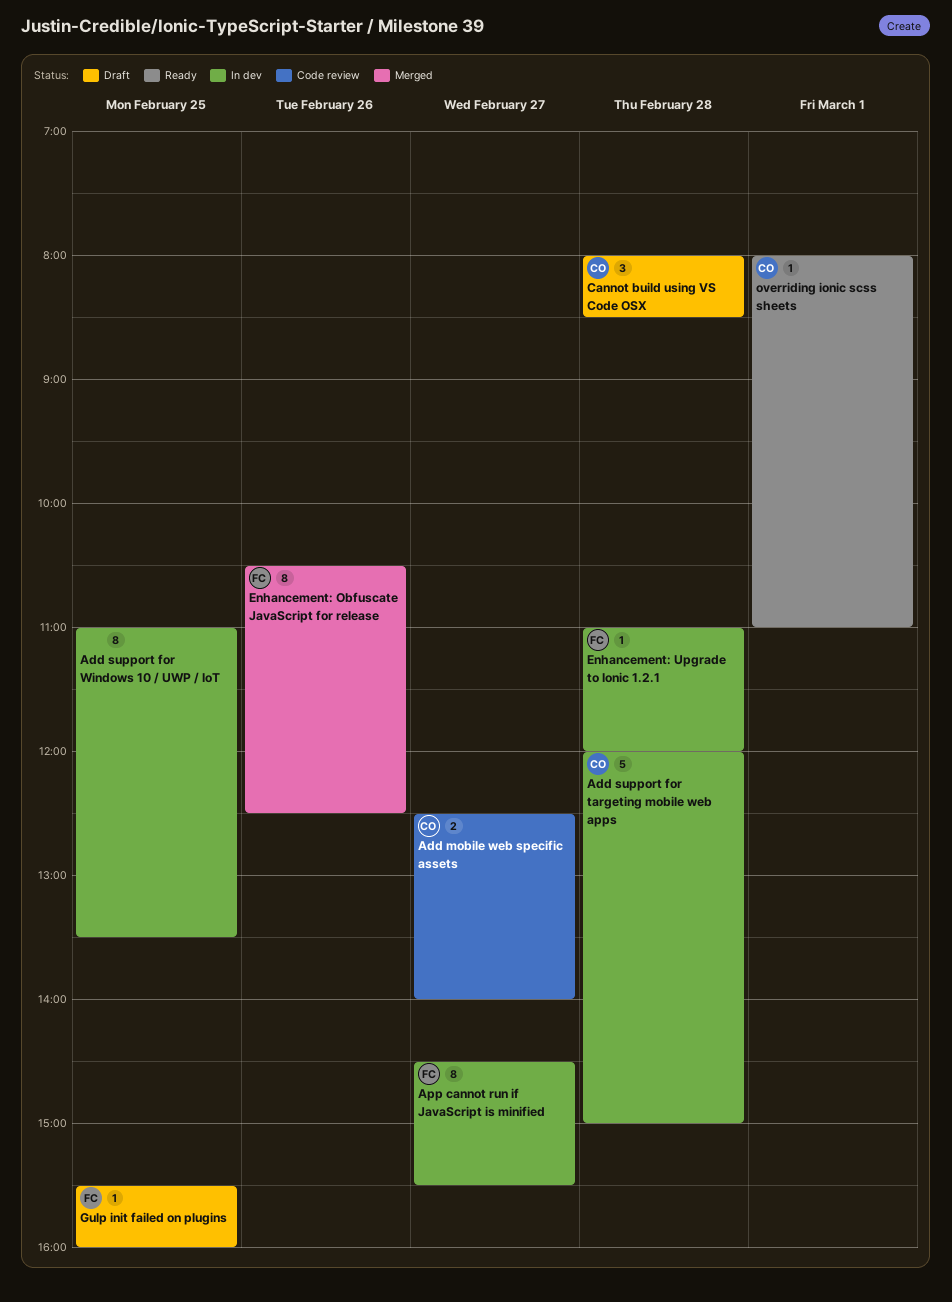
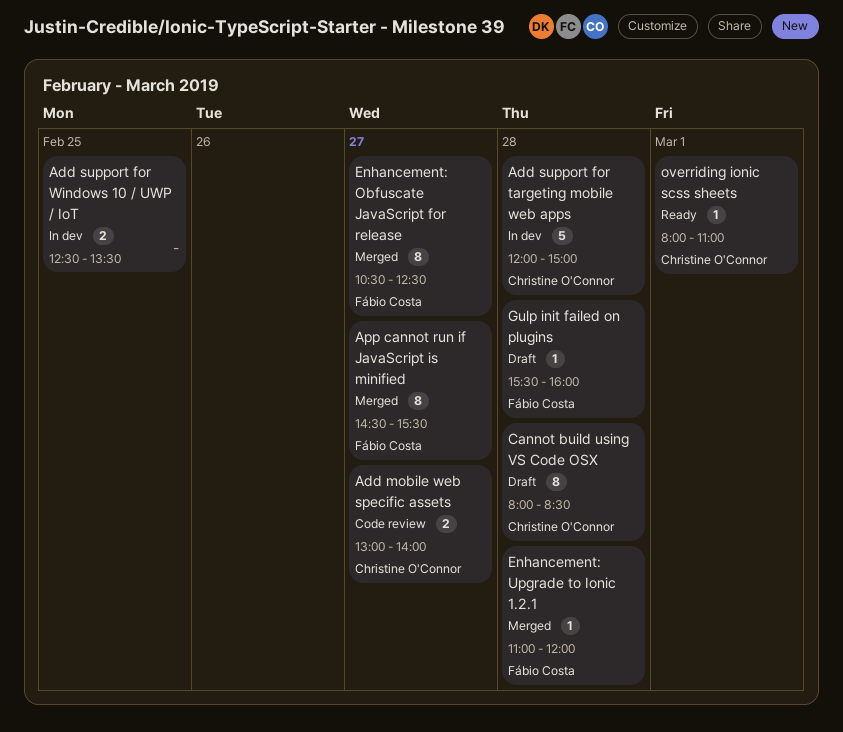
Add mobile web specific assets, begins: 12:30 -> 13:00
Add support for Windows 10 / UWP / IoT, estimate: 8 -> 2
Add support for Windows 10 / UWP / IoT, begins: 11:00 -> 12:30
App cannot run if JavaScript is minified, status: In dev -> Merged
Cannot build using VS Code OSX, estimate: 3 -> 8
Enhancement: Obfuscate JavaScript for release, day: Feb 26 -> Feb 27
Enhancement: Upgrade to Ionic 1.2.1, status: In dev -> Merged
Gulp init failed on plugins, day: Feb 25 -> Feb 28

